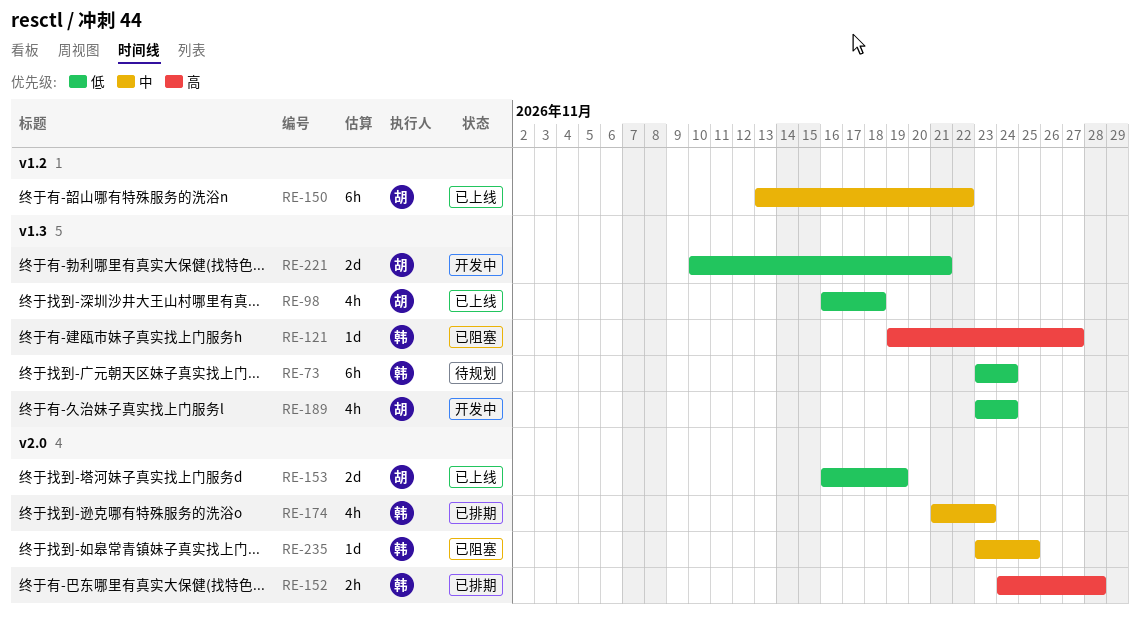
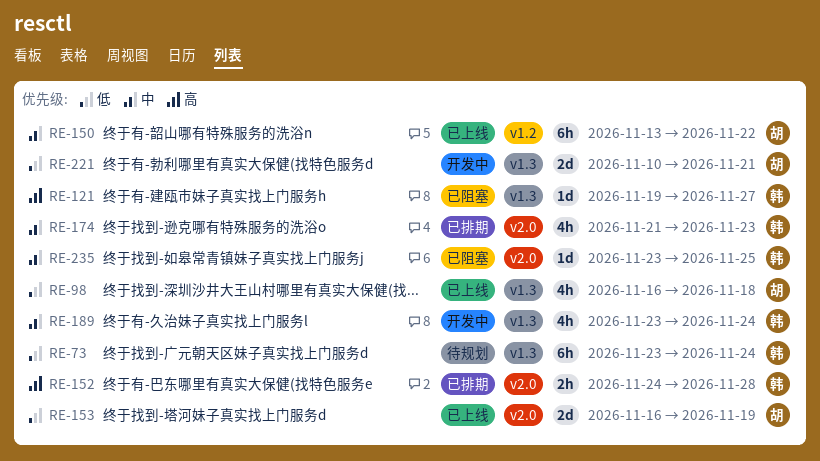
RE-189, owner: 胡 -> 韩
RE-189, priority: 低 -> 中

